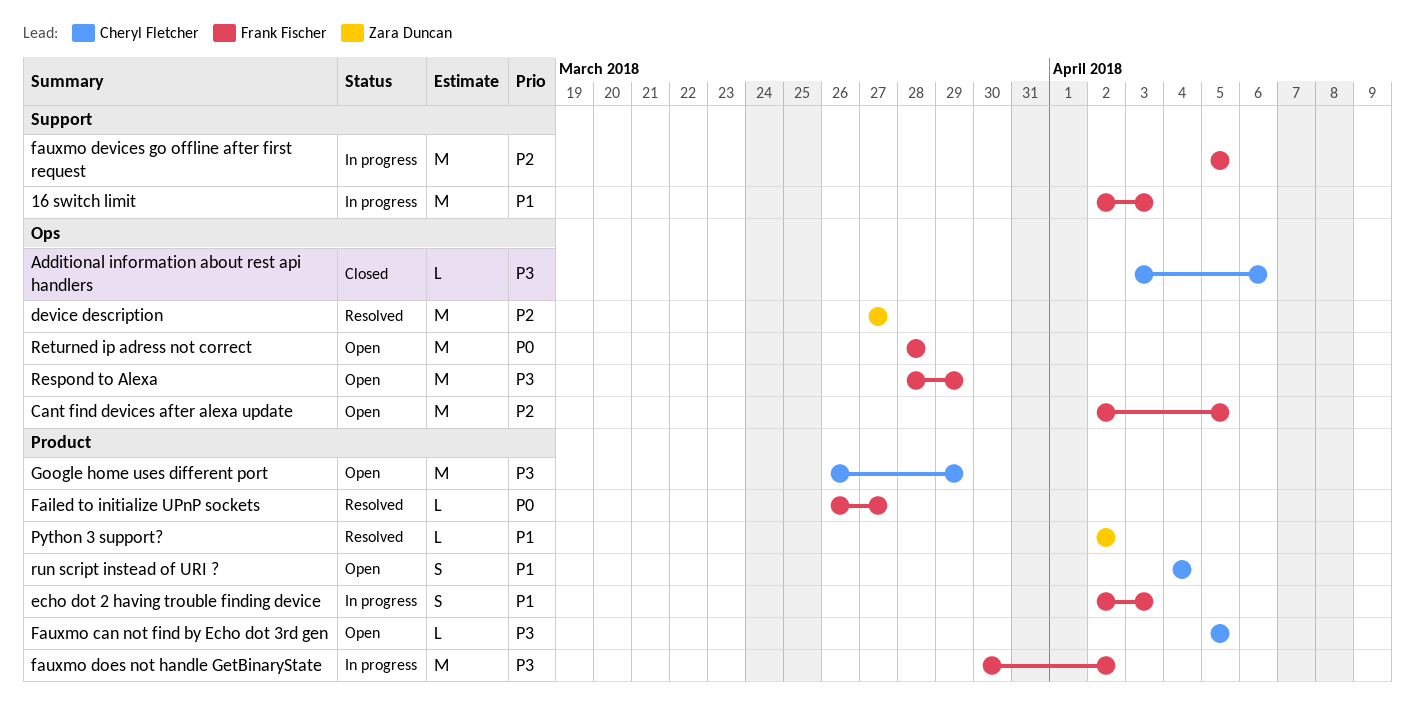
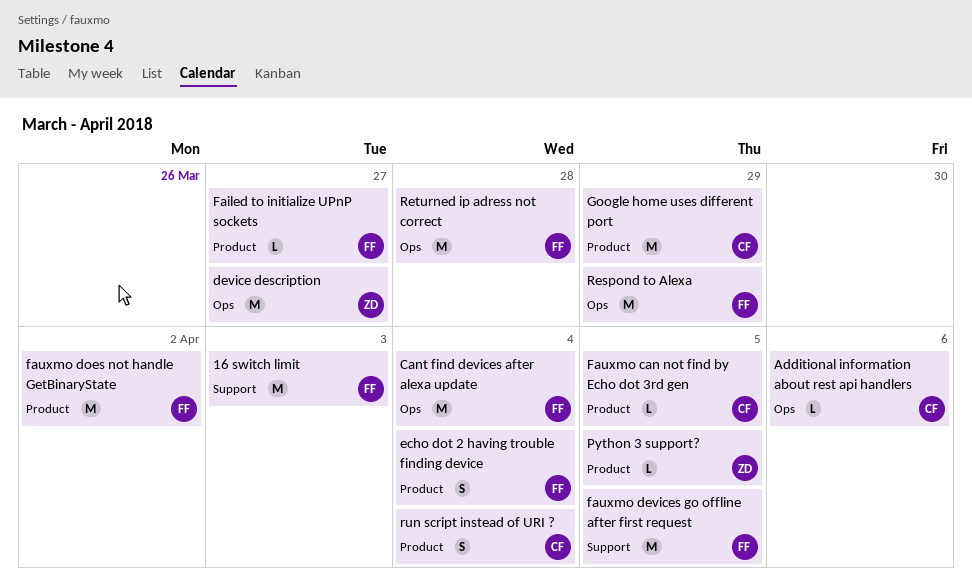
Cant find devices after alexa update, due: Apr 5 -> Apr 4
echo dot 2 having trouble finding device, due: Apr 3 -> Apr 4
Python 3 support?, due: Apr 2 -> Apr 5

